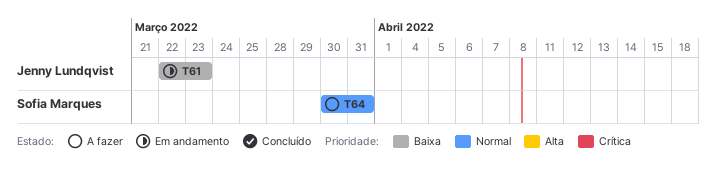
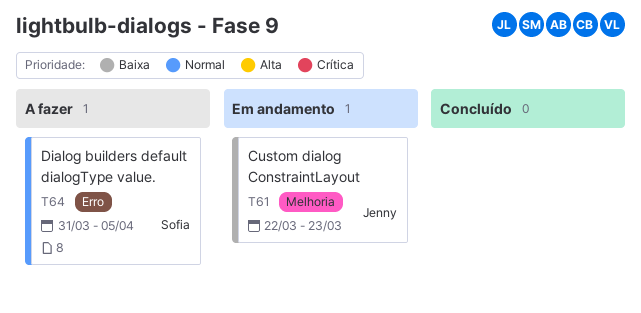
T64, start: Mar 30 -> Mar 31
T64, due: Mar 31 -> Apr 5

